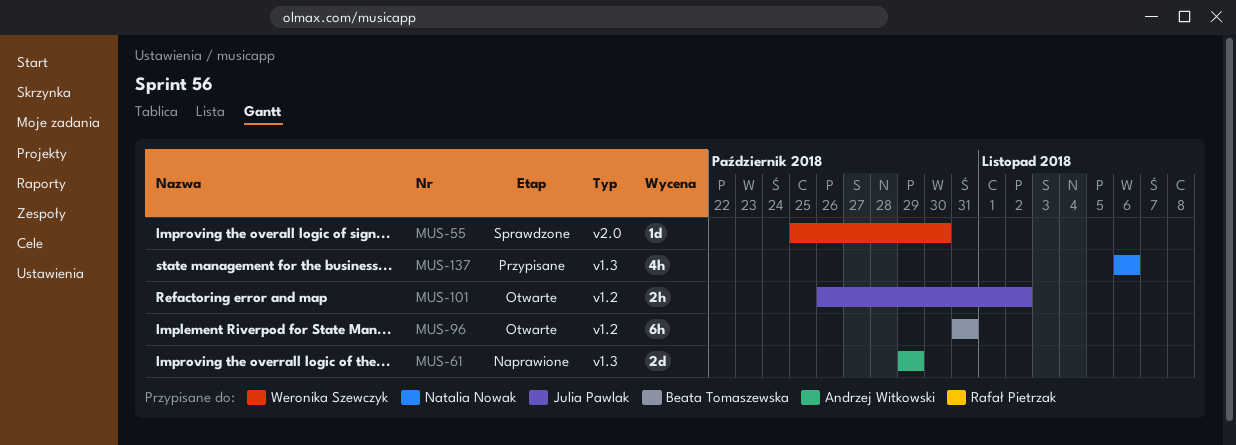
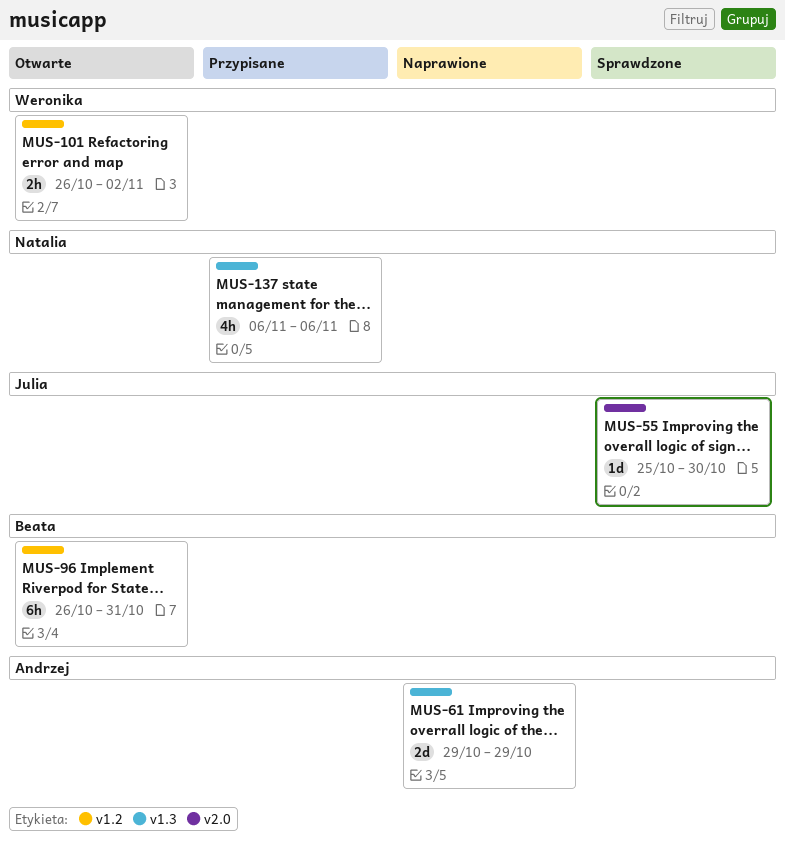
MUS-55, owner: Weronika Szewczyk -> Julia Pawlak
MUS-96, start: Oct 31 -> Oct 26
MUS-101, owner: Julia Pawlak -> Weronika Szewczyk

